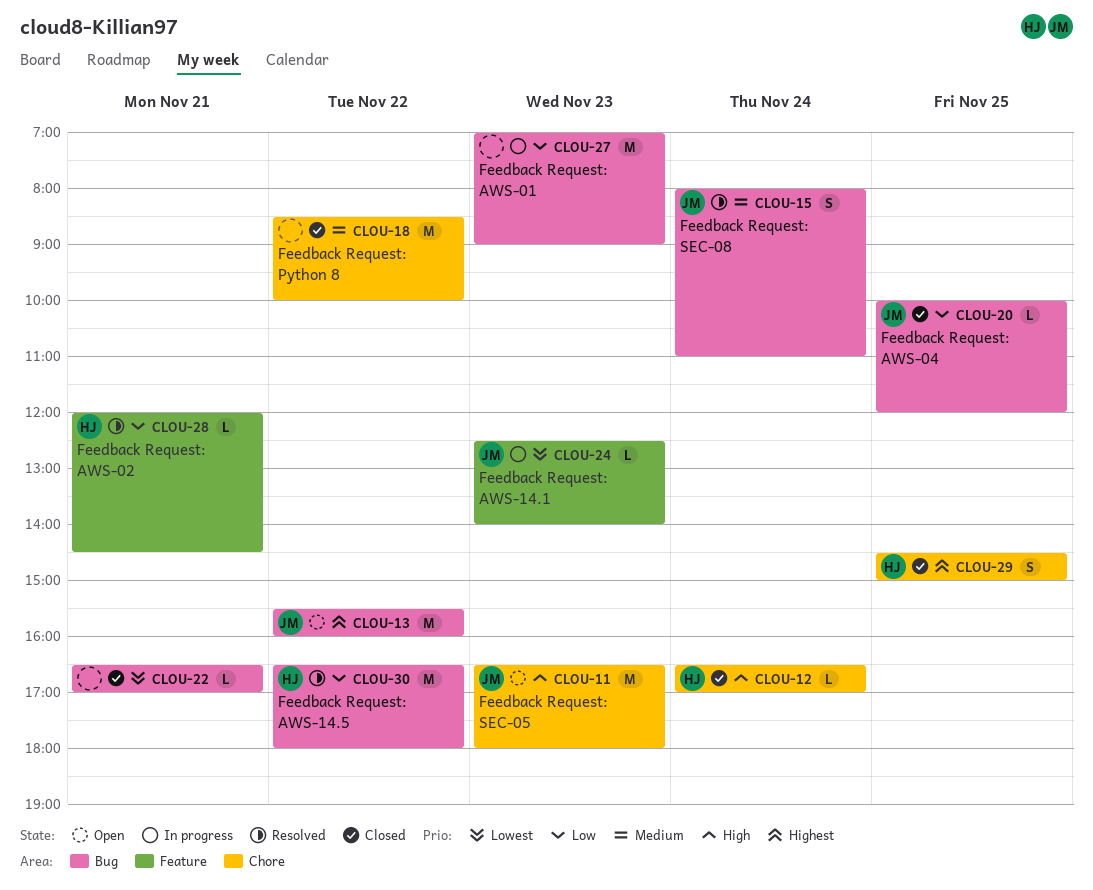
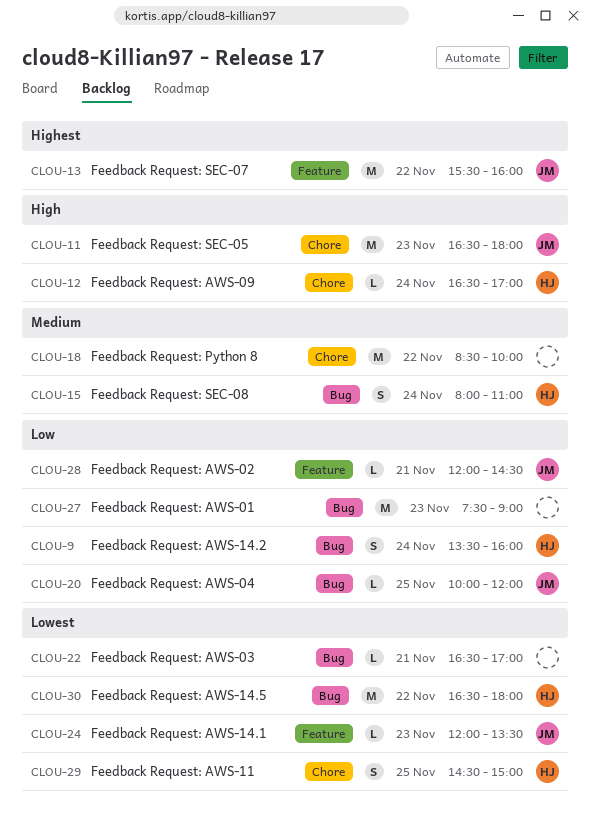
CLOU-9: none -> present
CLOU-13, label: Bug -> Feature
CLOU-15, owner: JM -> HJ
CLOU-24, begins: 12:30 -> 12:00
CLOU-24, ends: 14:00 -> 13:30
CLOU-27, begins: 07:00 -> 07:30
CLOU-28, owner: HJ -> JM
CLOU-29, priority: Highest -> Lowest
CLOU-30, priority: Low -> Lowest

